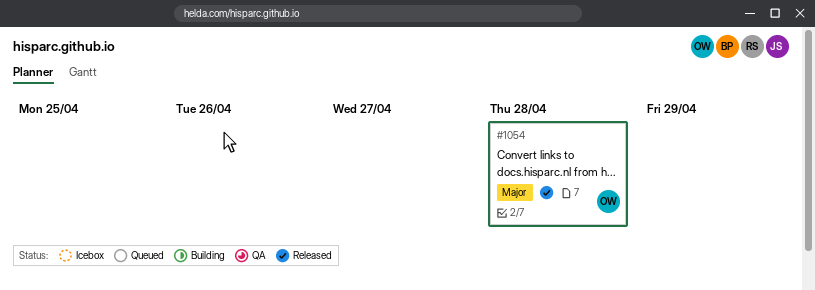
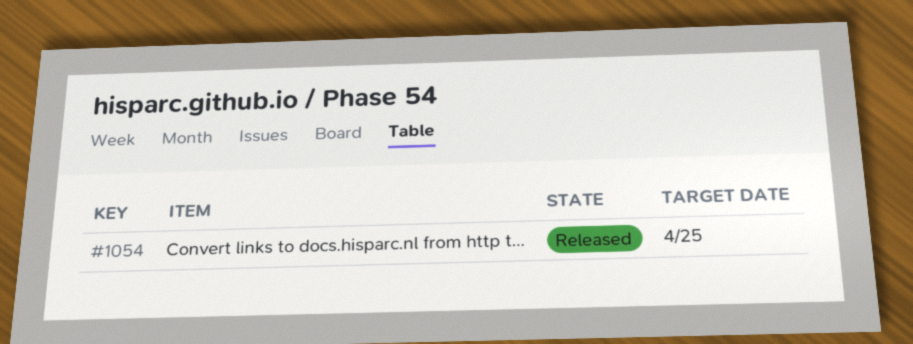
#1054, due: Apr 28 -> Apr 25

